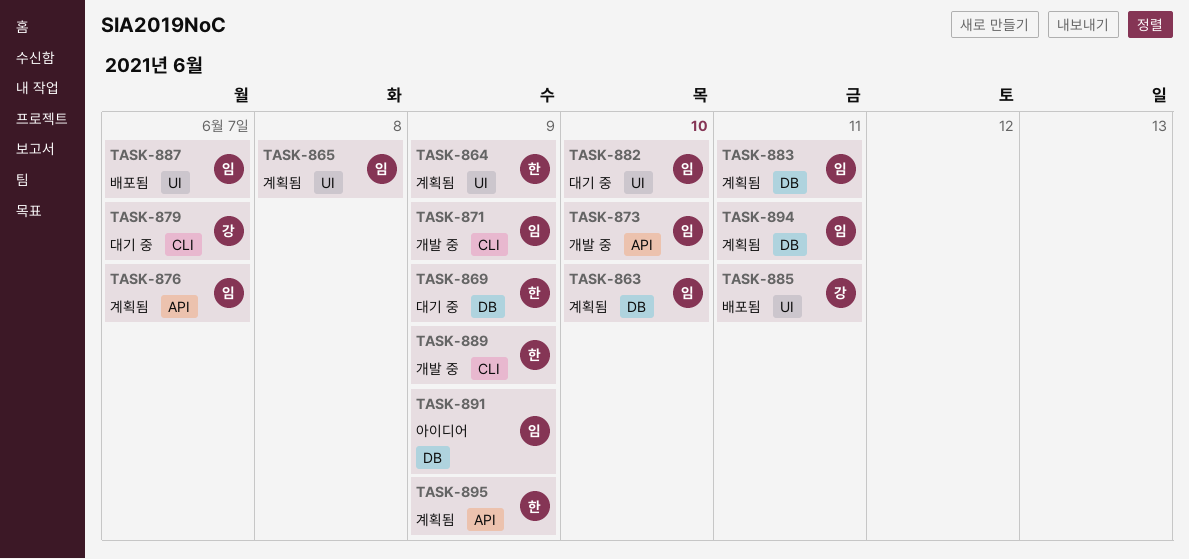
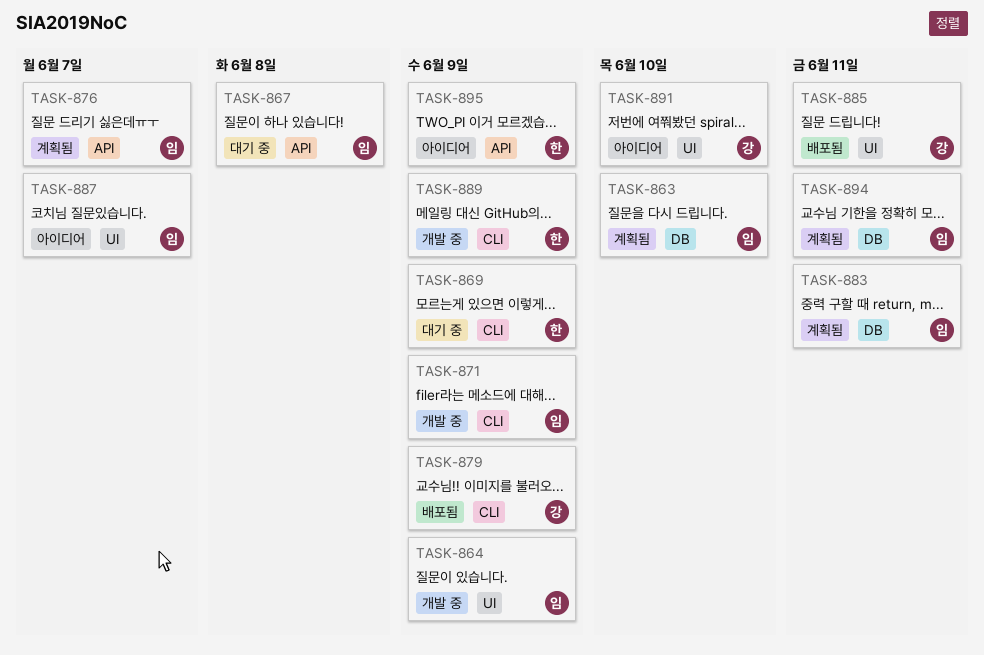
TASK-864, status: 계획됨 -> 개발 중
TASK-864, owner: 한 -> 임
TASK-865: present -> none
TASK-867: none -> present
TASK-869, label: DB -> CLI
TASK-873: present -> none
TASK-879, status: 대기 중 -> 배포됨
TASK-879, due: Jun 7 -> Jun 9
TASK-882: present -> none
TASK-887, status: 배포됨 -> 아이디어
TASK-891, owner: 임 -> 강
TASK-891, label: DB -> UI
TASK-891, due: Jun 9 -> Jun 10
TASK-895, status: 계획됨 -> 아이디어

